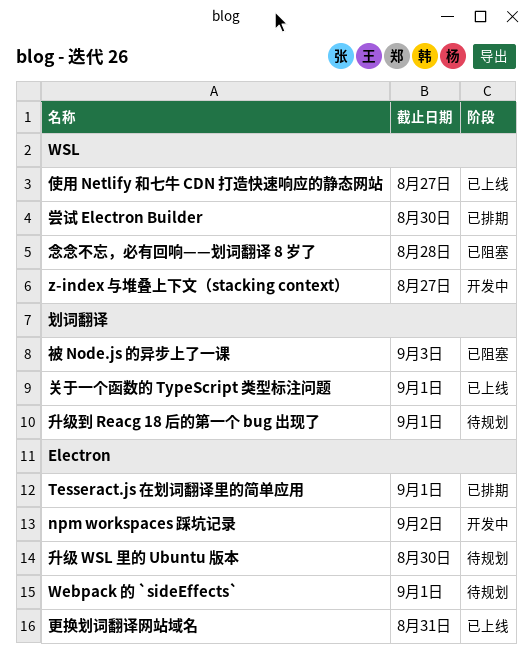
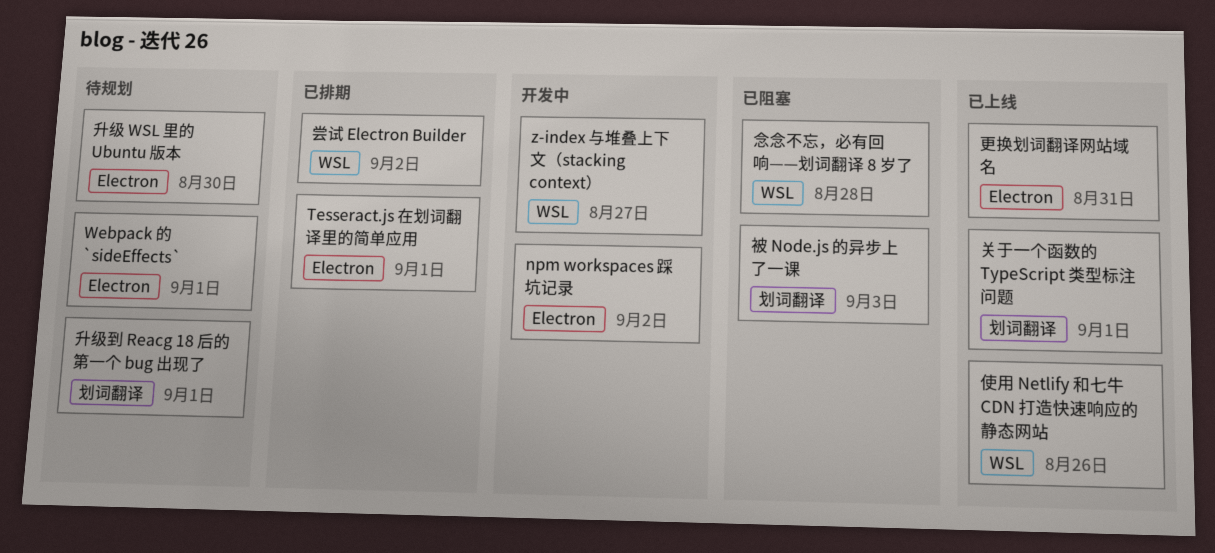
使用 Netlify 和七牛 CDN 打造快速响应的静态网站, due: Aug 27 -> Aug 26
尝试 Electron Builder, due: Aug 30 -> Sep 2

